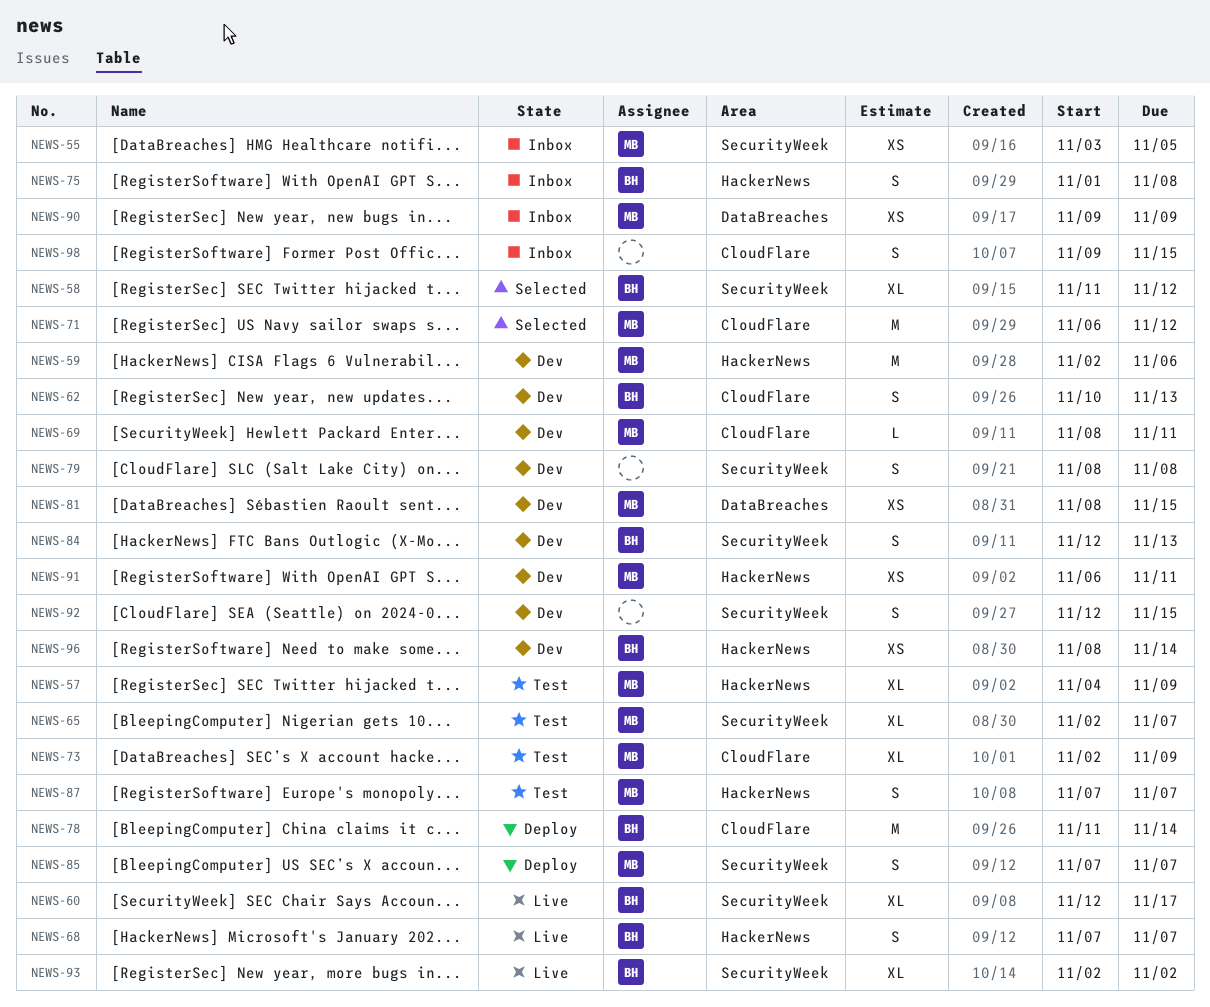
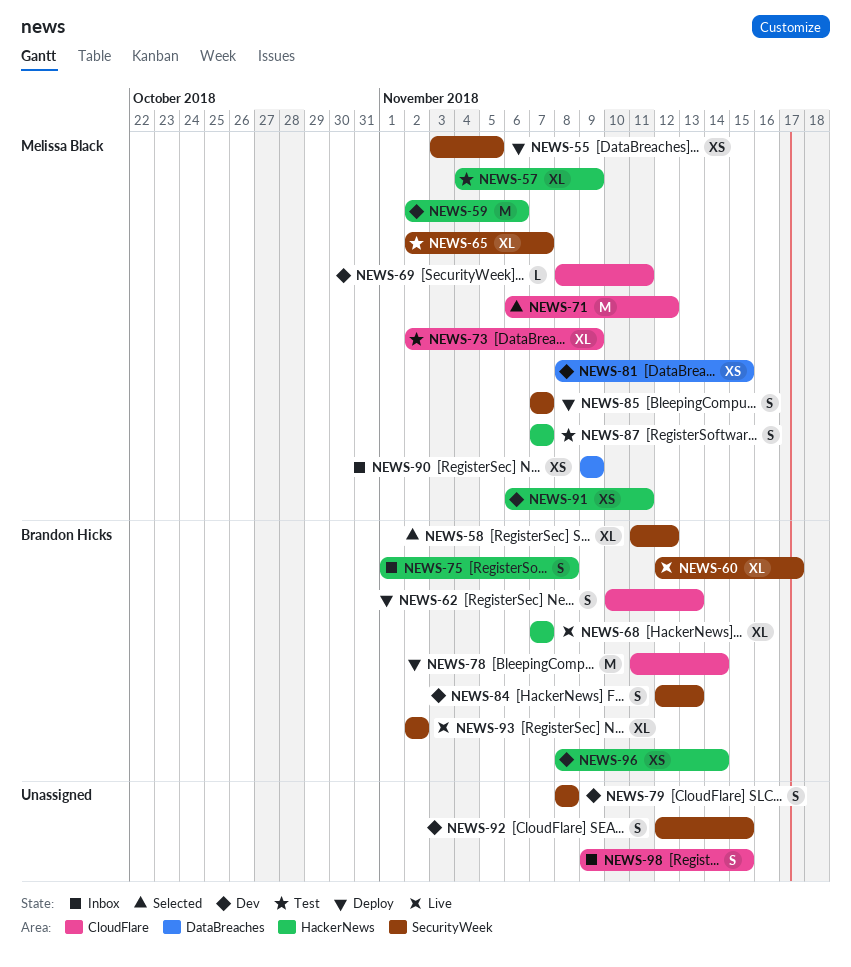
NEWS-55, status: Inbox -> Deploy
NEWS-62, status: Dev -> Deploy
NEWS-68, estimate: S -> XL

